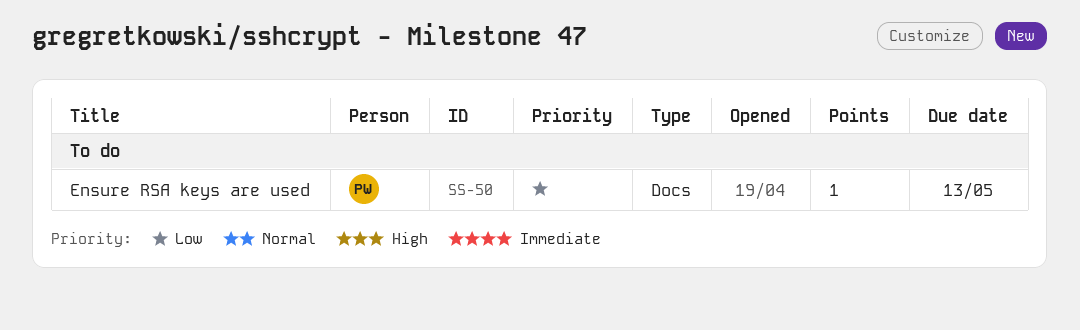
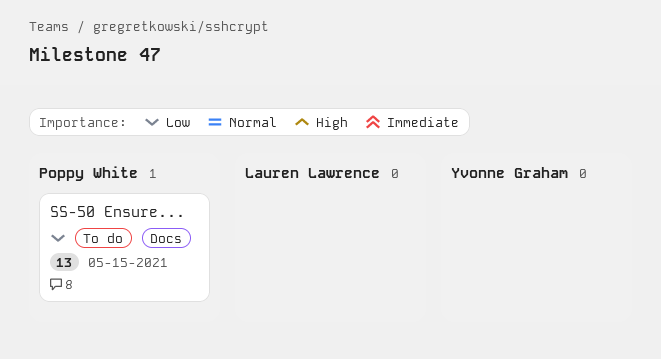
SS-50, estimate: 1 -> 13
SS-50, due: May 13 -> May 15

